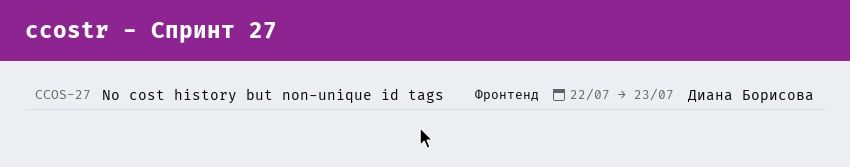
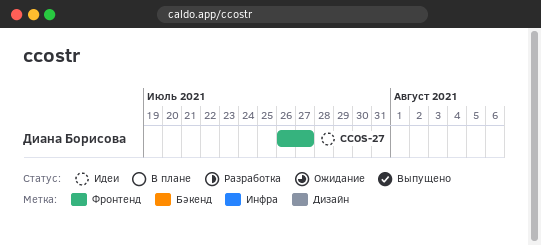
CCOS-27, start: Jul 22 -> Jul 26
CCOS-27, due: Jul 23 -> Jul 27

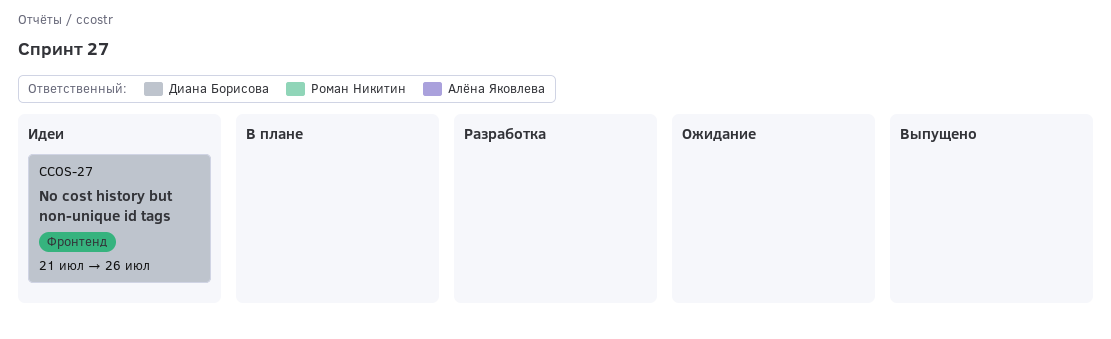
CCOS-27, start: Jul 26 -> Jul 21
CCOS-27, due: Jul 27 -> Jul 26

